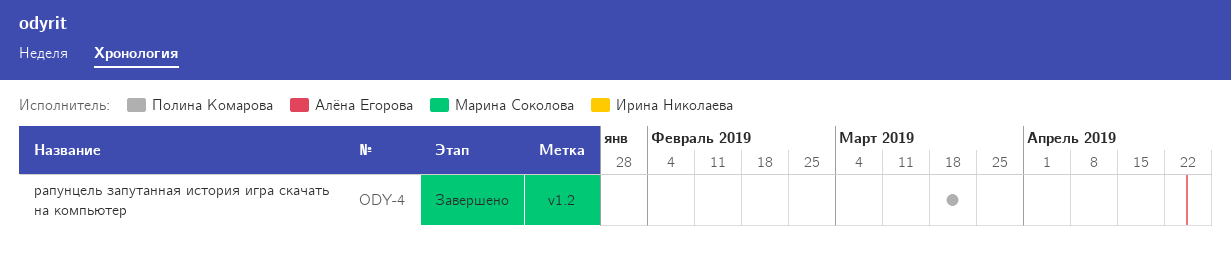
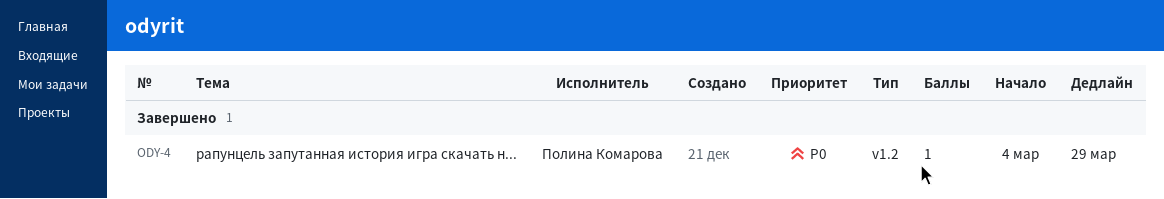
ODY-4, start: Mar 18 -> Mar 4
ODY-4, due: Mar 22 -> Mar 29

